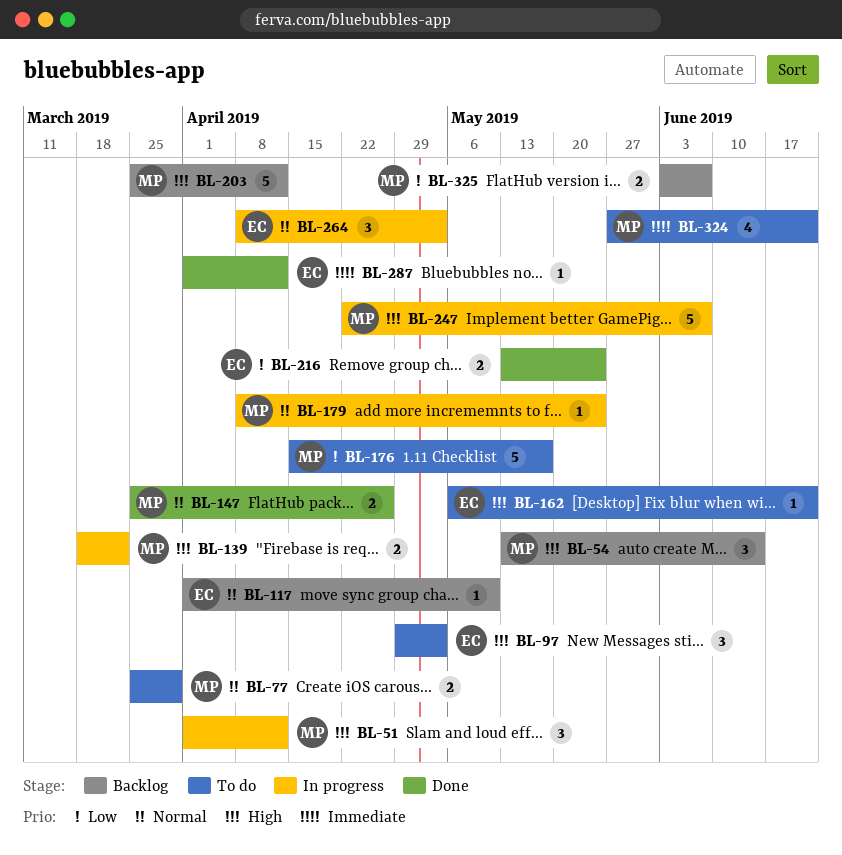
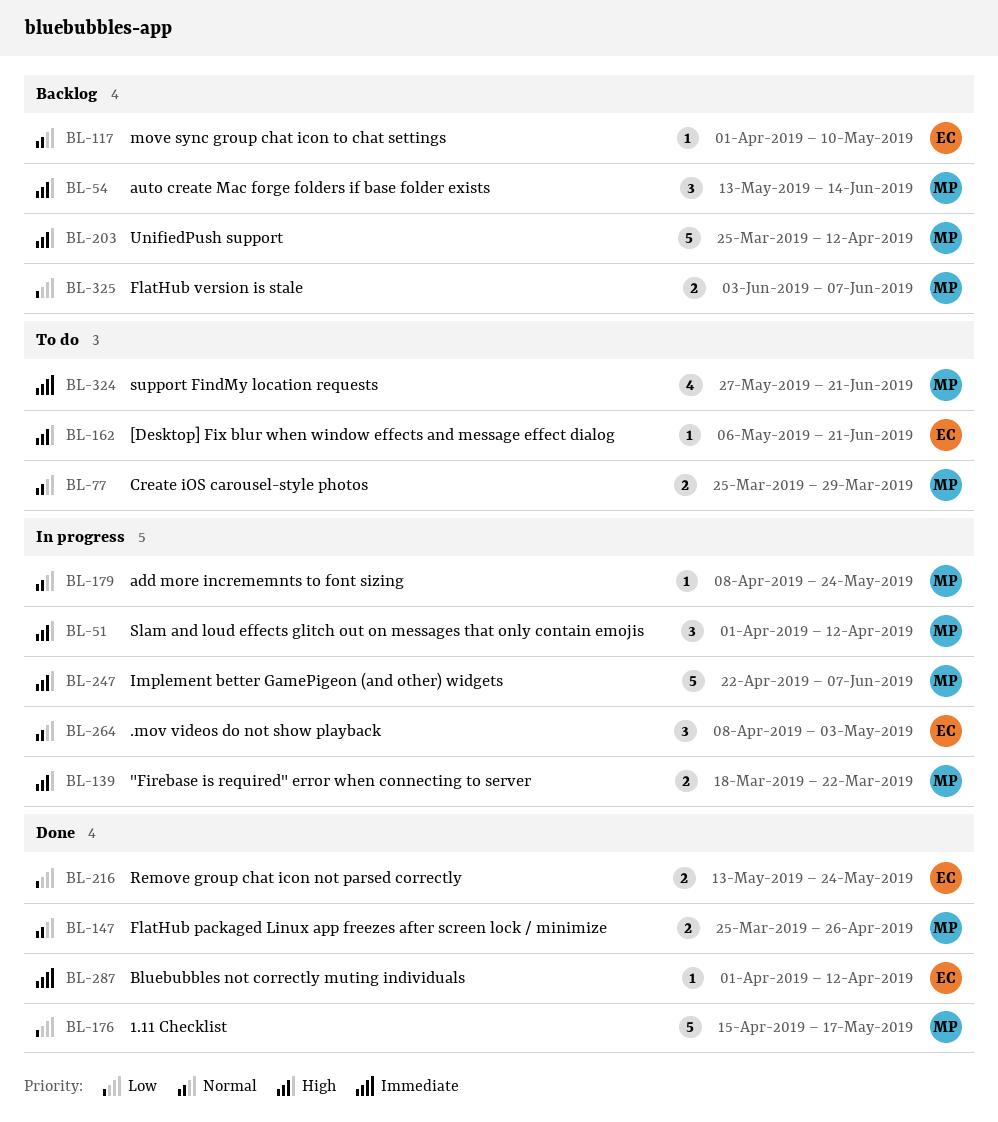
BL-97: present -> none
BL-176, status: To do -> Done

